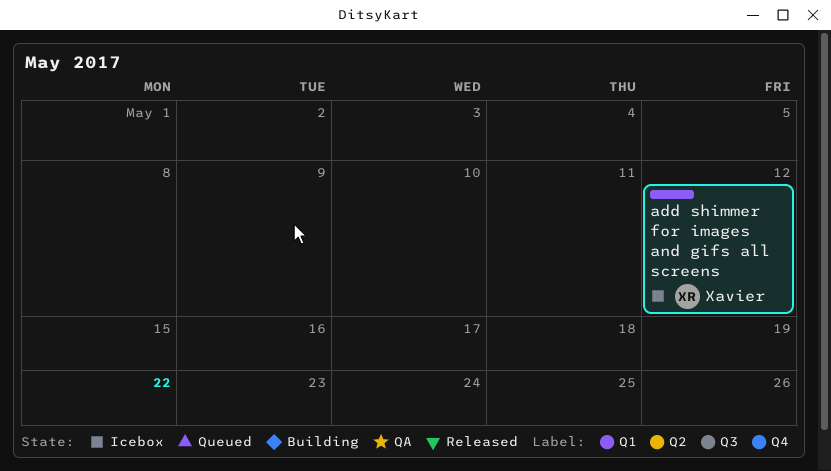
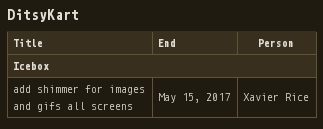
add shimmer for images and gifs all screens, due: May 12 -> May 15

